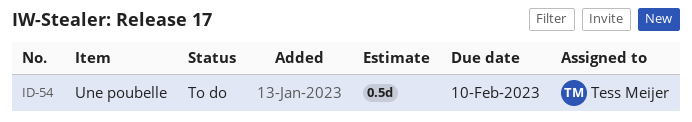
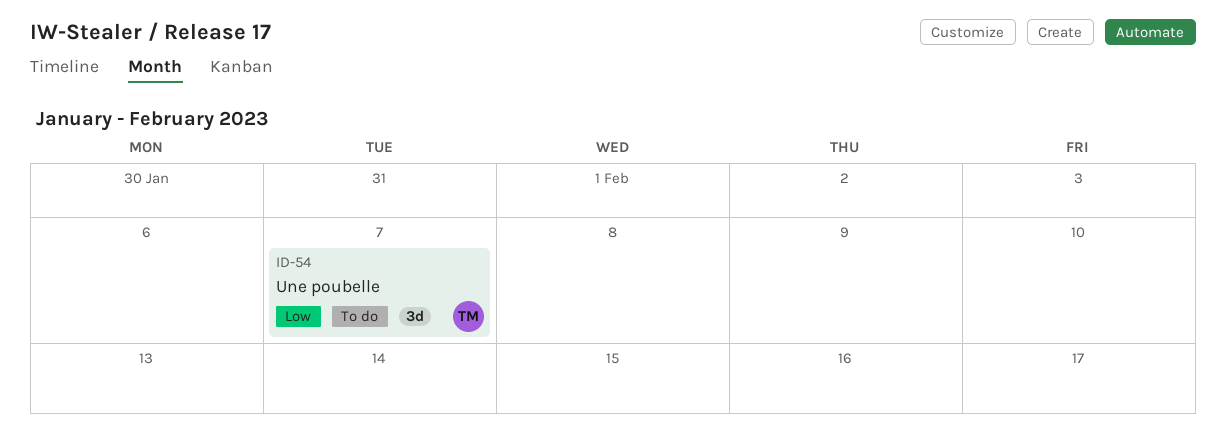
ID-54, estimate: 0.5d -> 3d
ID-54, due: Feb 10 -> Feb 7

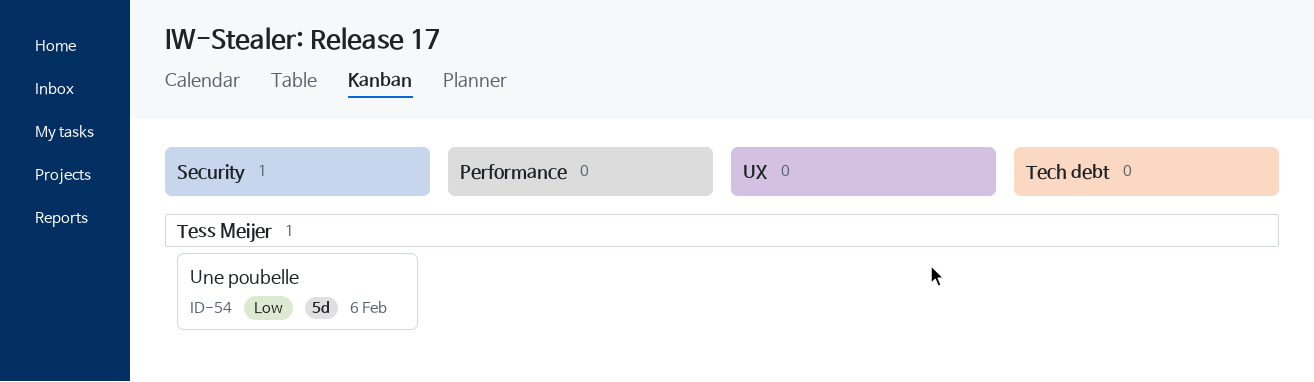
ID-54, estimate: 3d -> 5d
ID-54, due: Feb 7 -> Feb 6

